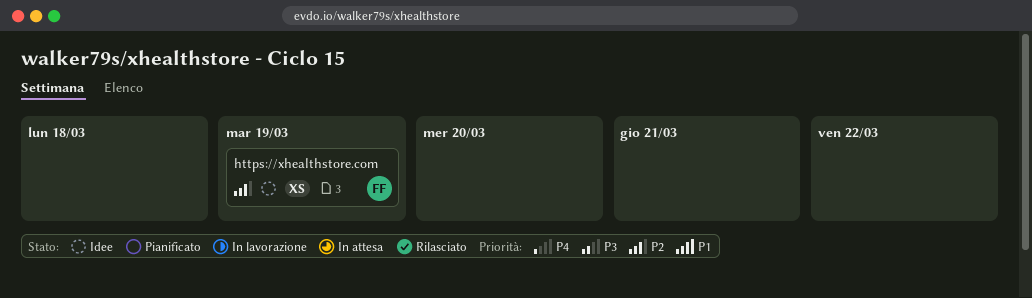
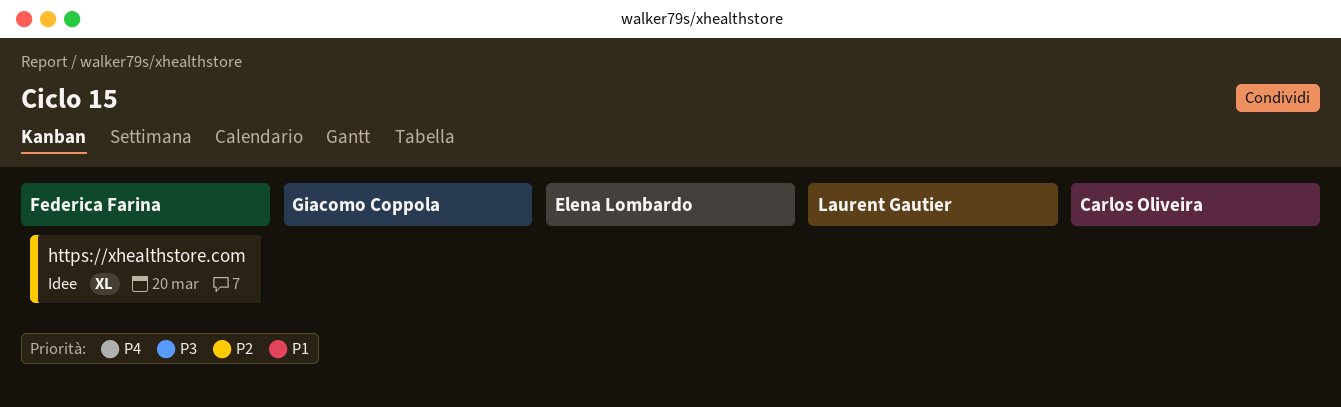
https://xhealthstore.com, estimate: XS -> XL
https://xhealthstore.com, due: Mar 19 -> Mar 20

